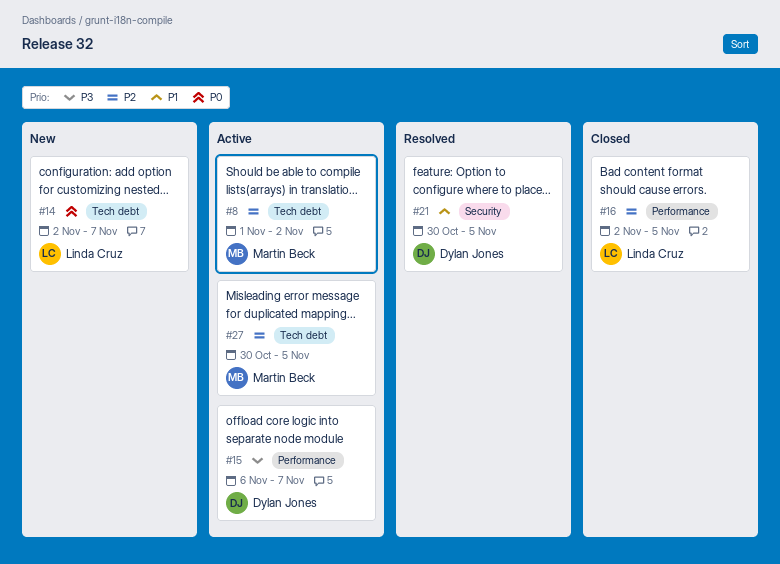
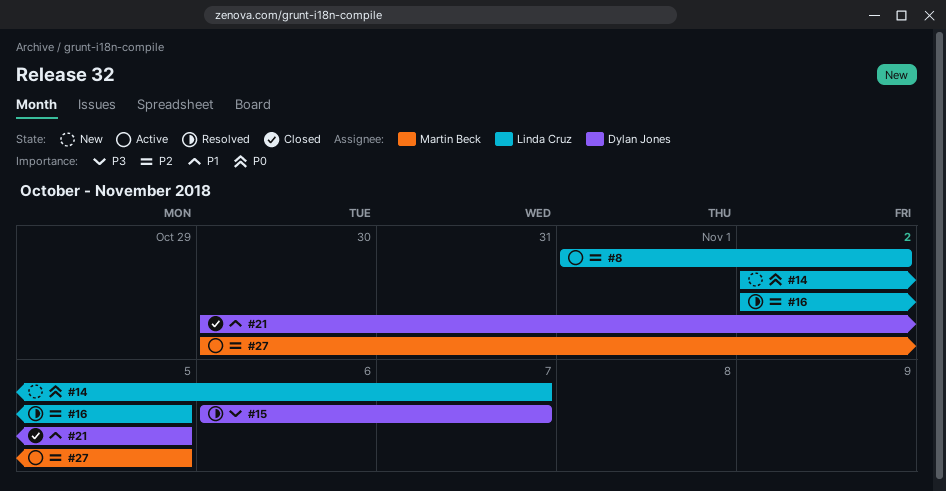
#8, owner: Martin Beck -> Linda Cruz
#15, status: Active -> Resolved
#16, status: Closed -> Resolved
#21, status: Resolved -> Closed

